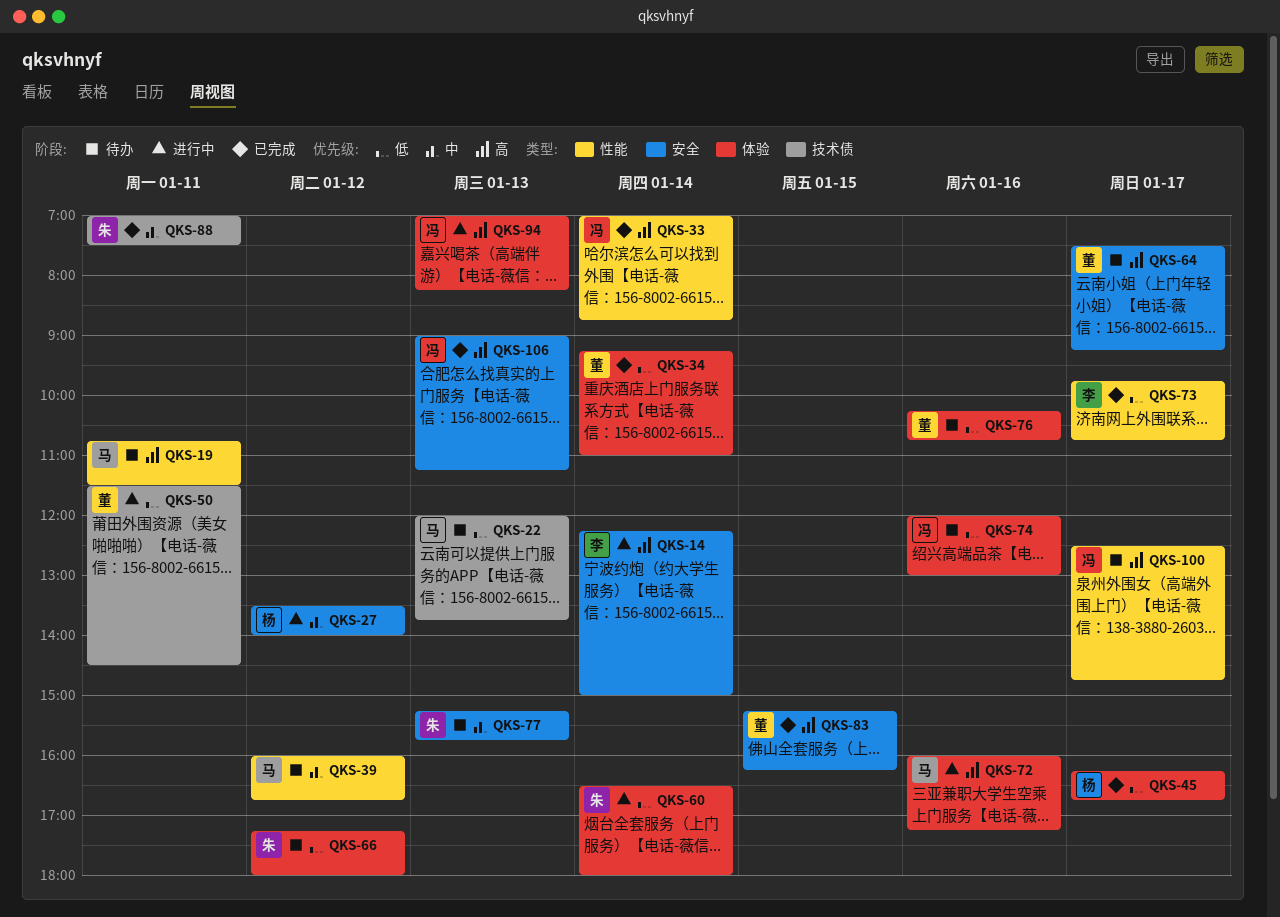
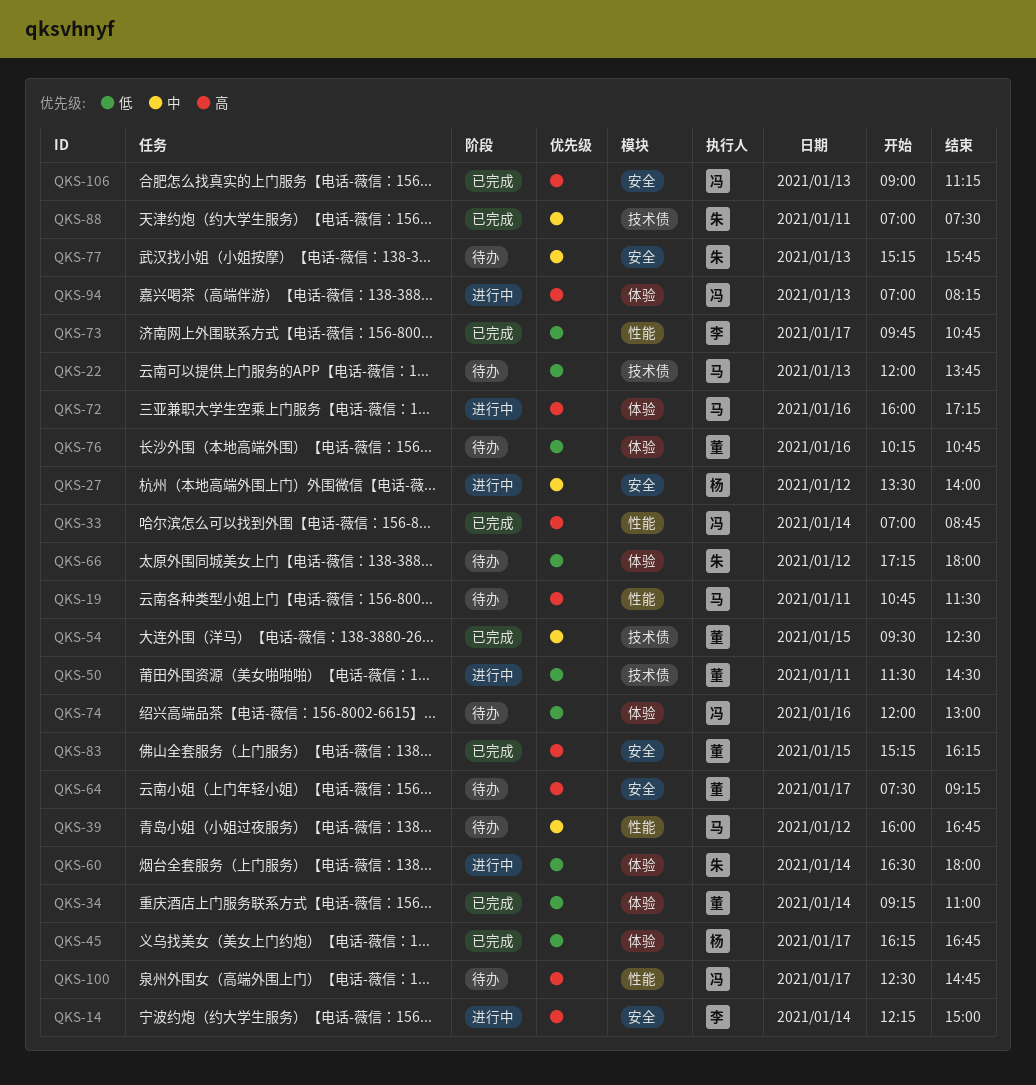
QKS-54: none -> present

